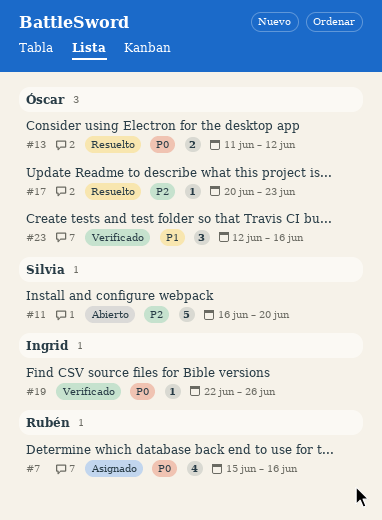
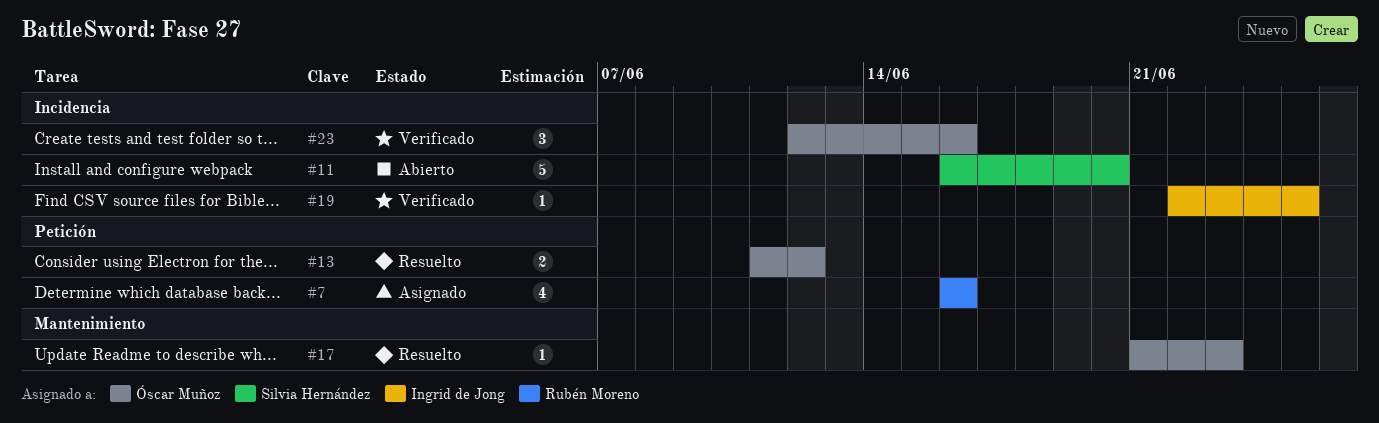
#7, start: Jun 15 -> Jun 16
#17, start: Jun 20 -> Jun 21
#19, due: Jun 26 -> Jun 25

